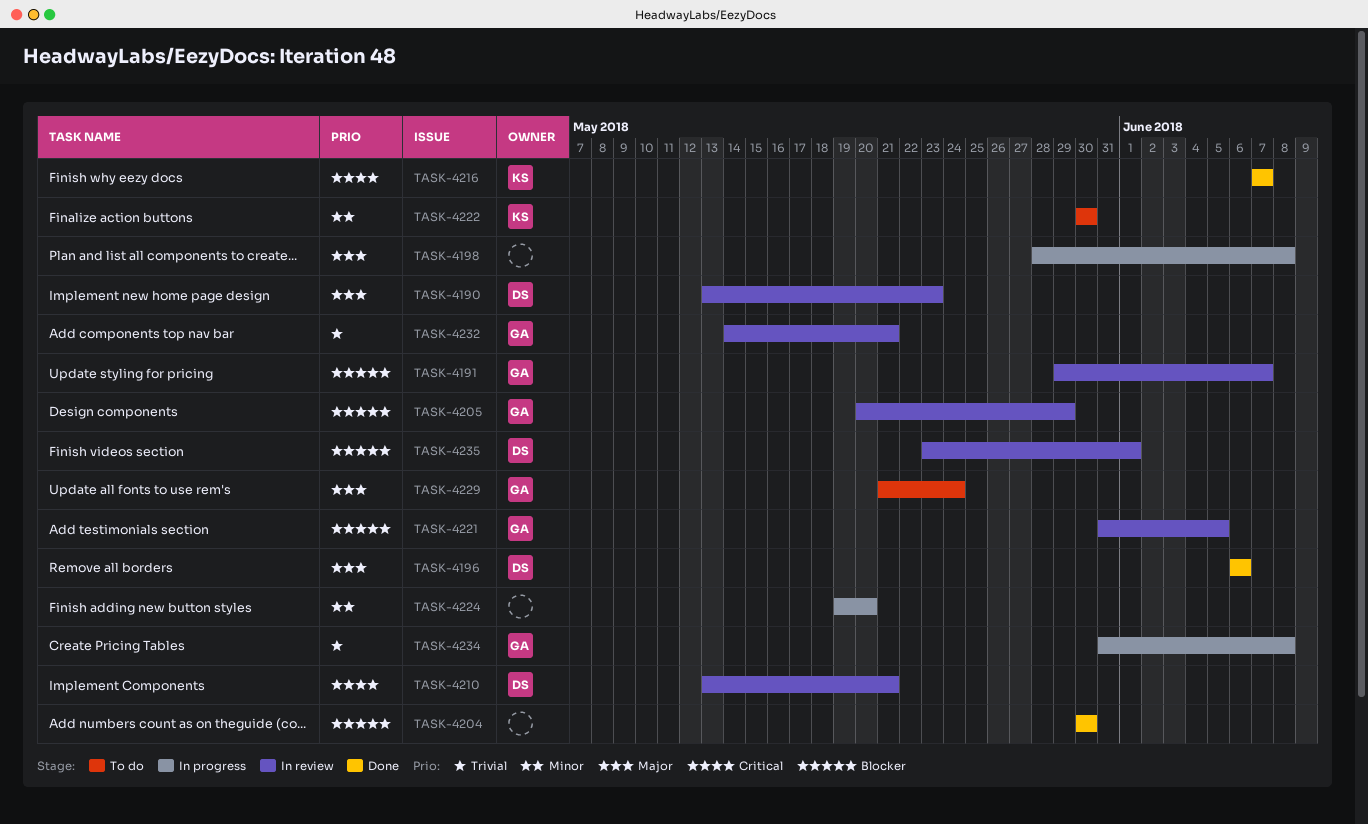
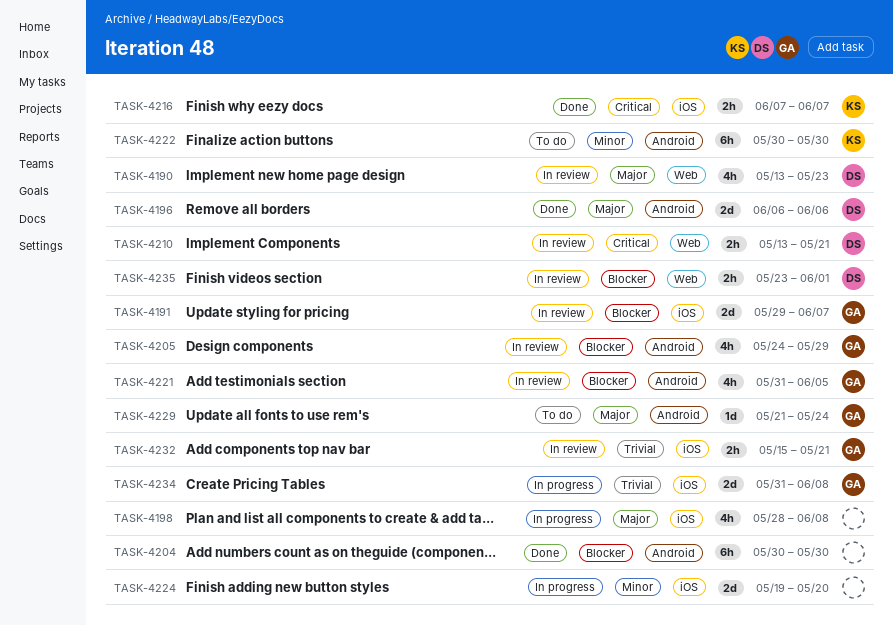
TASK-4205, start: May 20 -> May 24
TASK-4232, start: May 14 -> May 15

